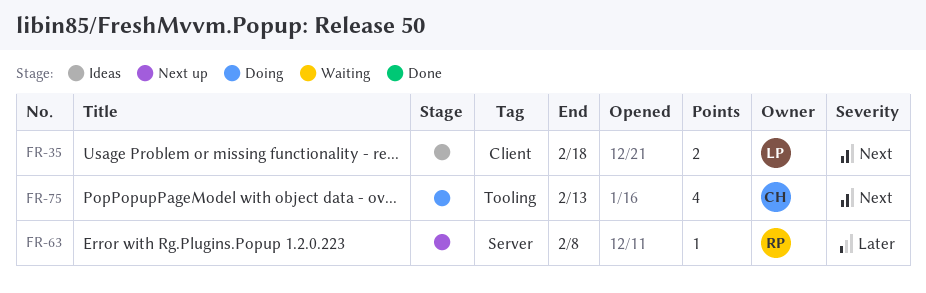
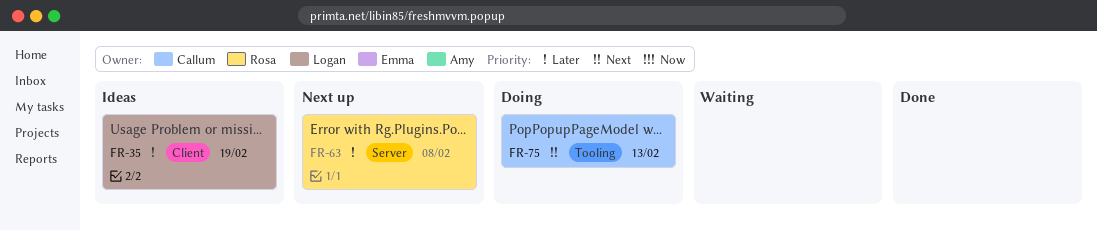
FR-35, priority: Next -> Later
FR-35, due: Feb 18 -> Feb 19

